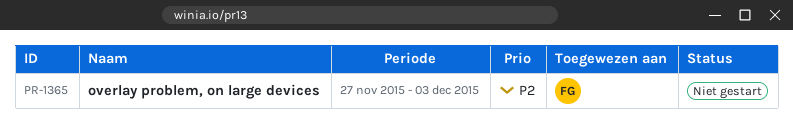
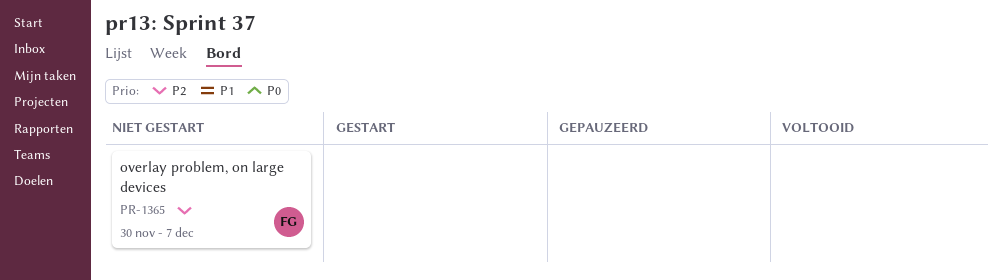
PR-1365, start: Nov 27 -> Nov 30
PR-1365, due: Dec 3 -> Dec 7

